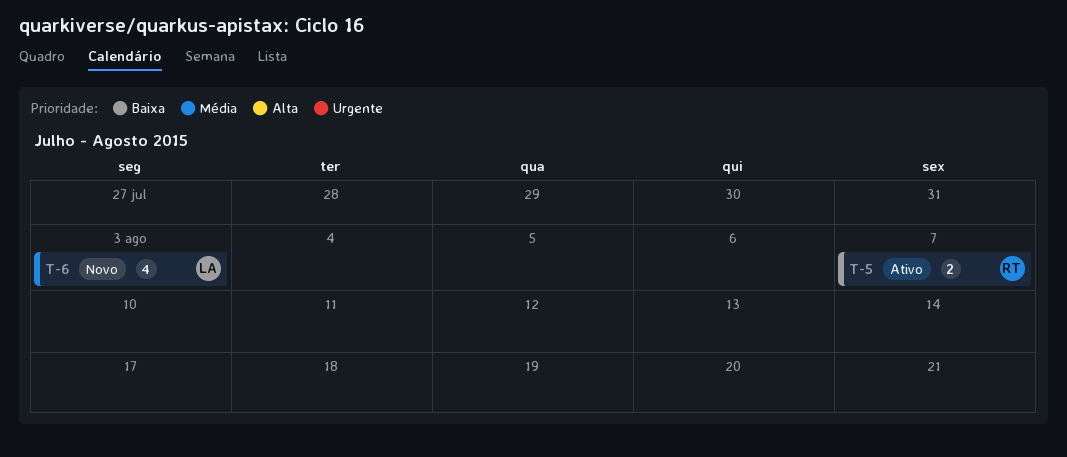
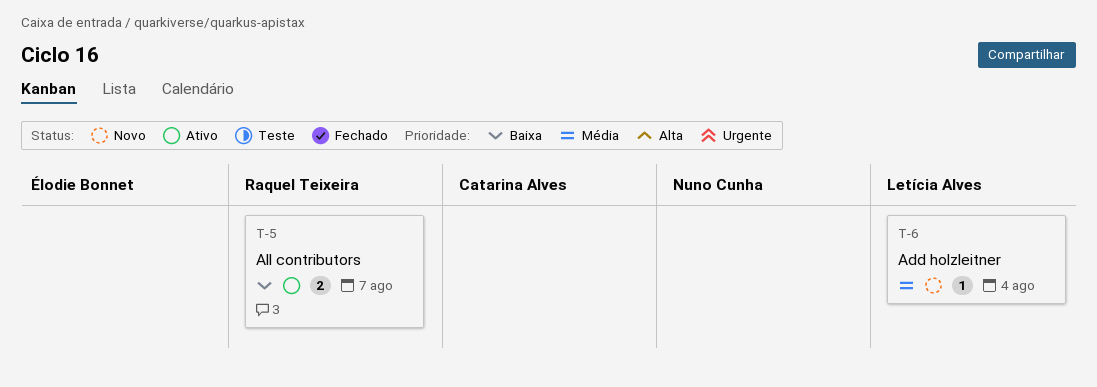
T-6, estimate: 4 -> 1
T-6, due: Aug 3 -> Aug 4

